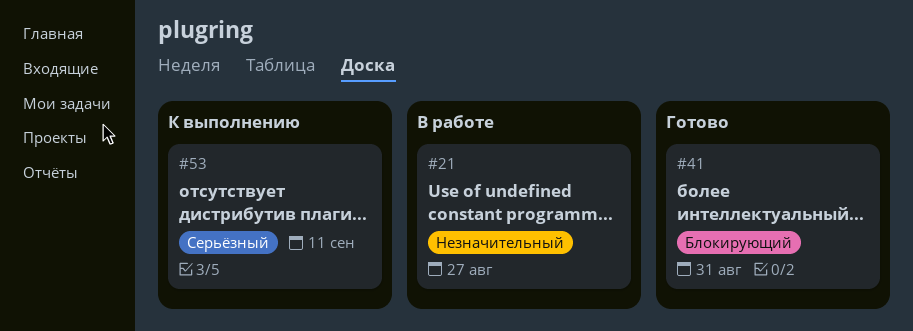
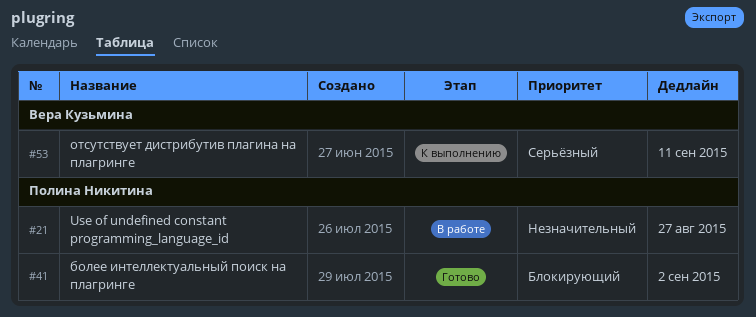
#41, due: Aug 31 -> Sep 2

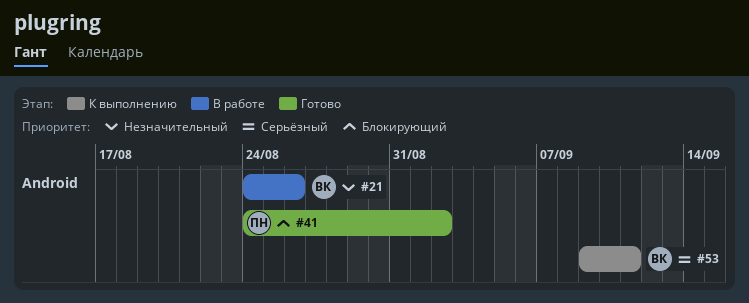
#21, owner: Полина Никитина -> Вера Кузьмина
#21, due: Aug 27 -> Aug 26

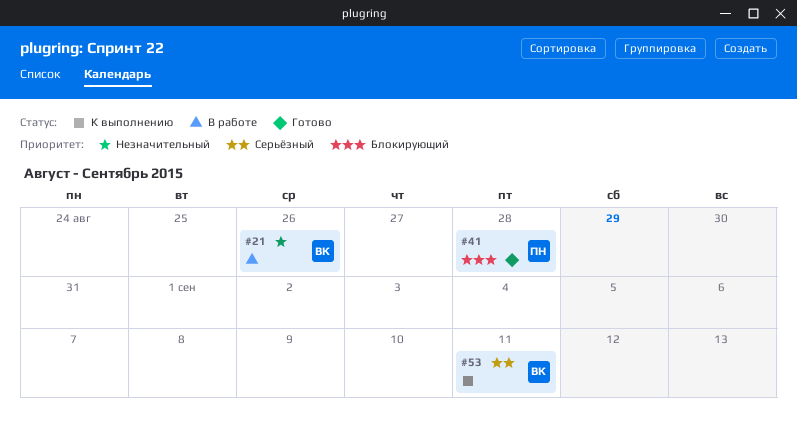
#41, due: Sep 2 -> Aug 28

